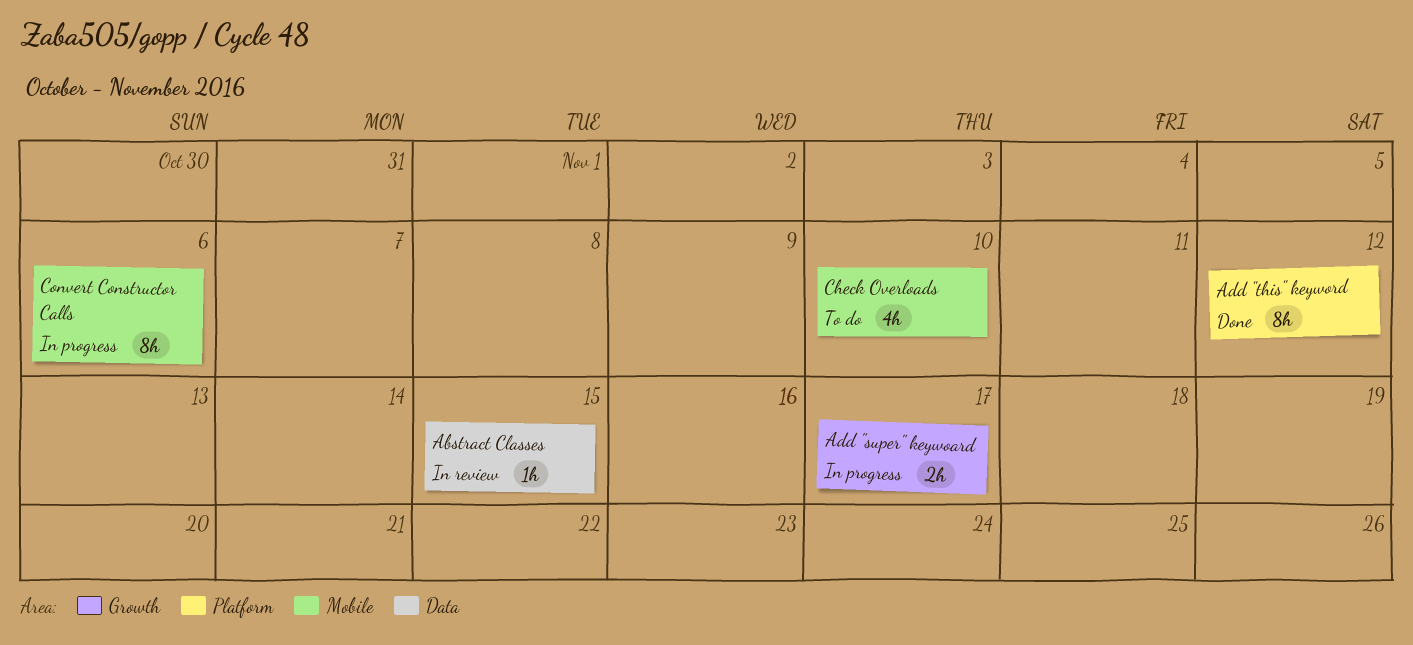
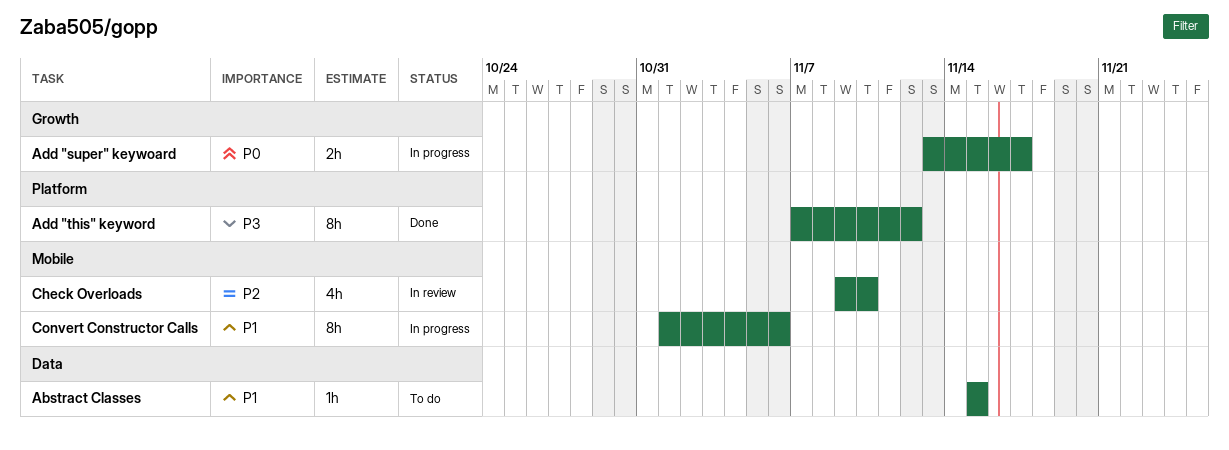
Abstract Classes, status: In review -> To do
Check Overloads, status: To do -> In review

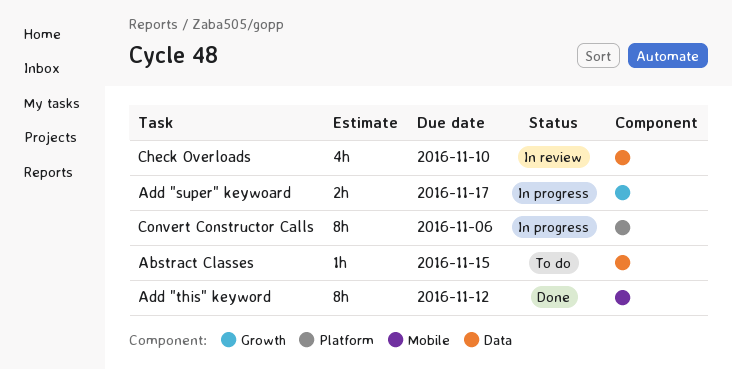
Add "this" keyword, label: Platform -> Mobile
Check Overloads, label: Mobile -> Data
Convert Constructor Calls, label: Mobile -> Platform

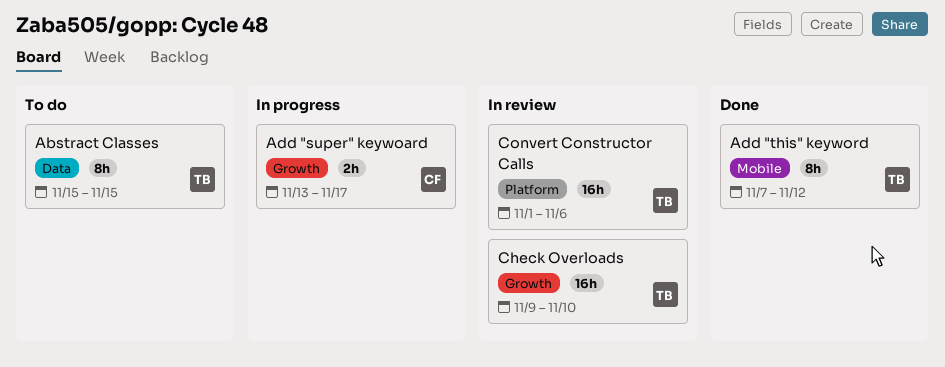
Abstract Classes, estimate: 1h -> 8h
Check Overloads, label: Data -> Growth
Check Overloads, estimate: 4h -> 16h
Convert Constructor Calls, status: In progress -> In review
Convert Constructor Calls, estimate: 8h -> 16h

